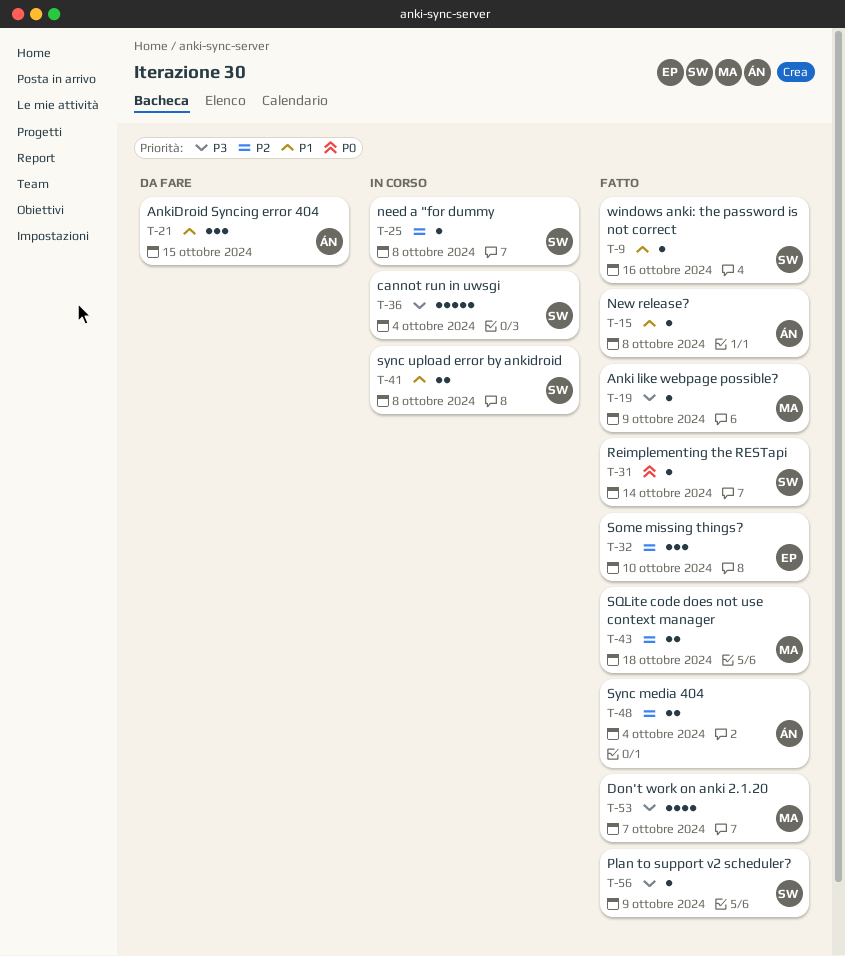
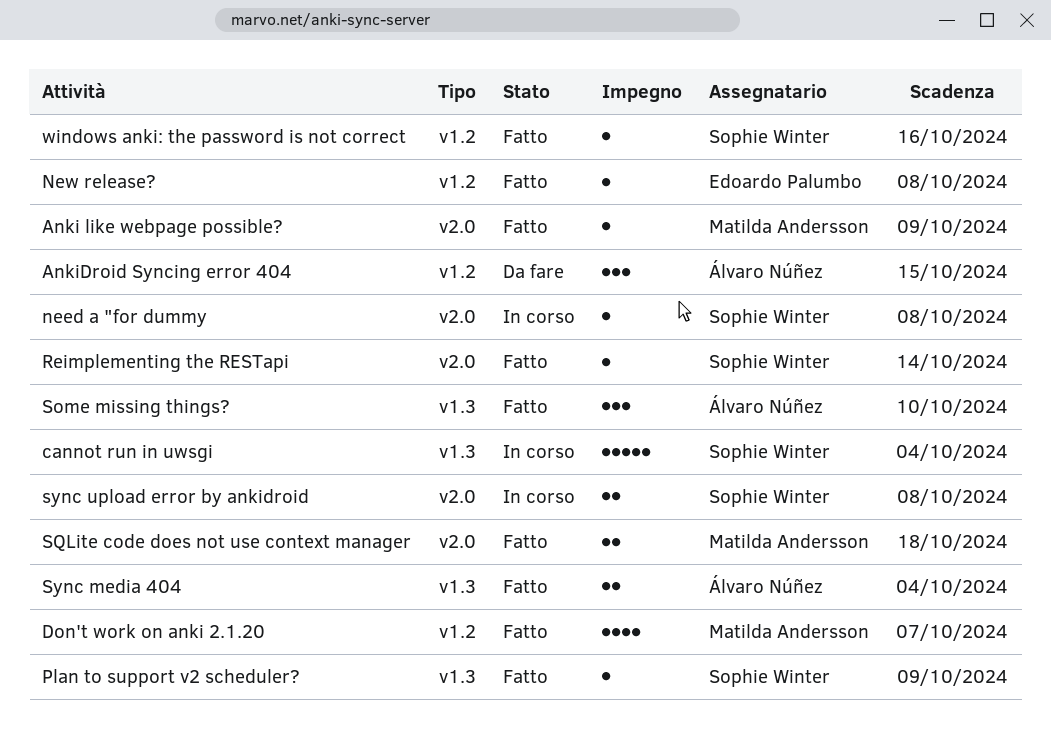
New release?, owner: Álvaro Núñez -> Edoardo Palumbo
Some missing things?, owner: Edoardo Palumbo -> Álvaro Núñez

